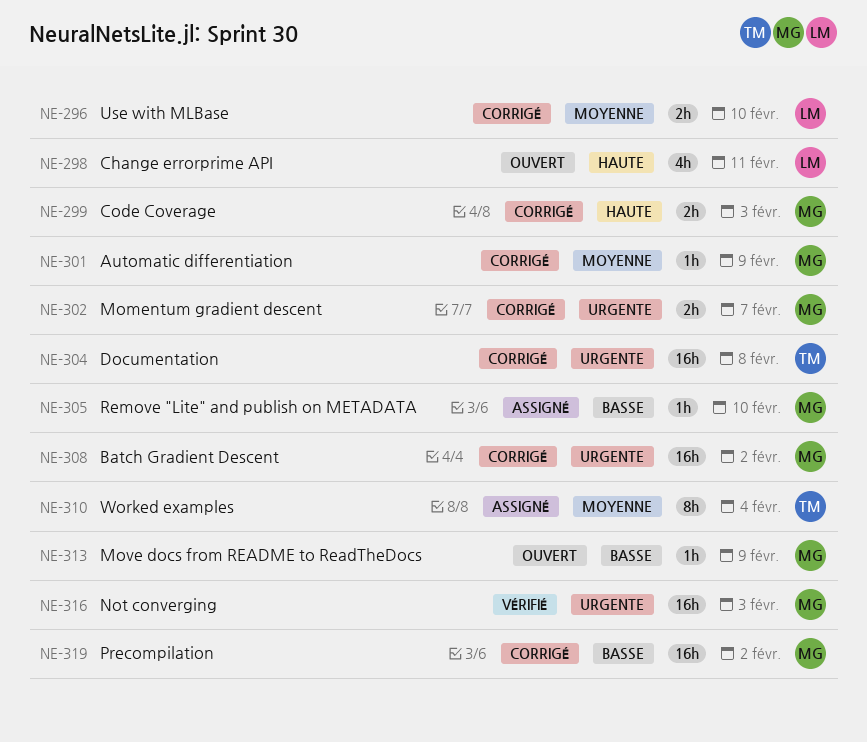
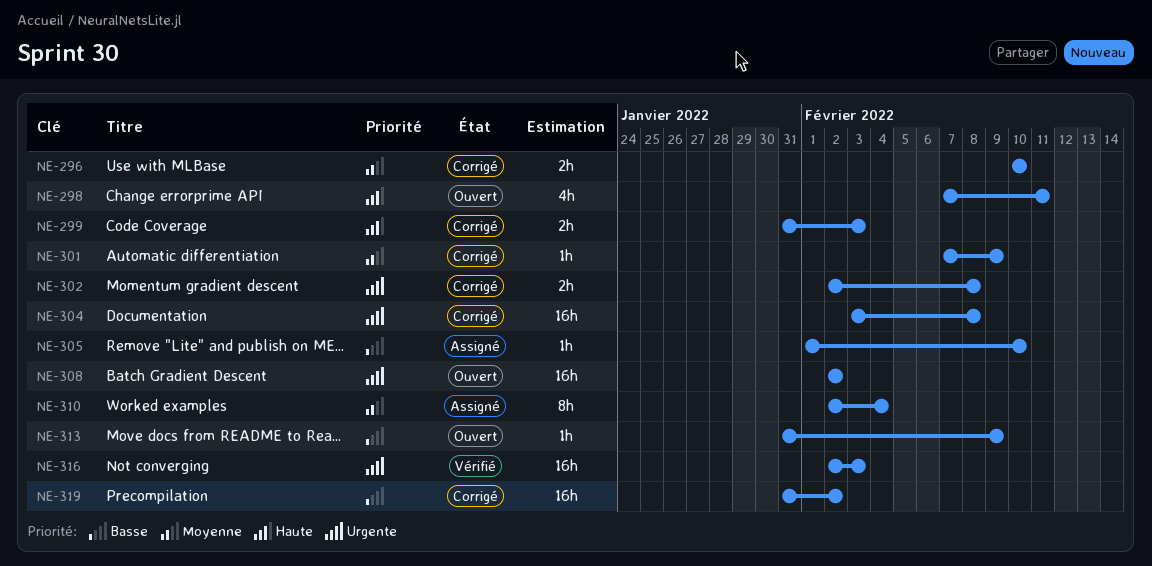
NE-302, due: Feb 7 -> Feb 8
NE-308, status: Corrigé -> Ouvert

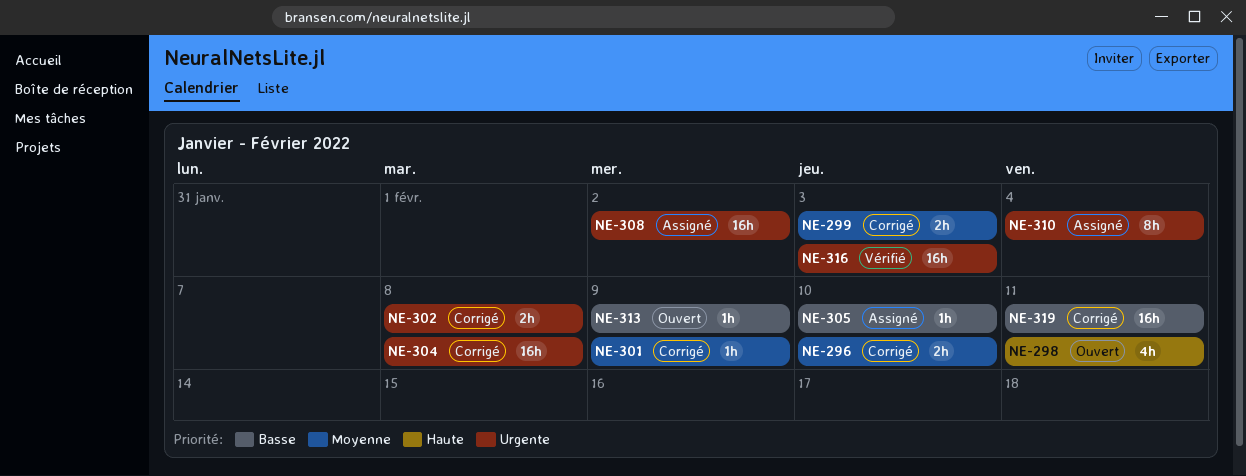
NE-299, priority: Haute -> Moyenne
NE-308, status: Ouvert -> Assigné
NE-310, priority: Moyenne -> Urgente
NE-319, due: Feb 2 -> Feb 11

